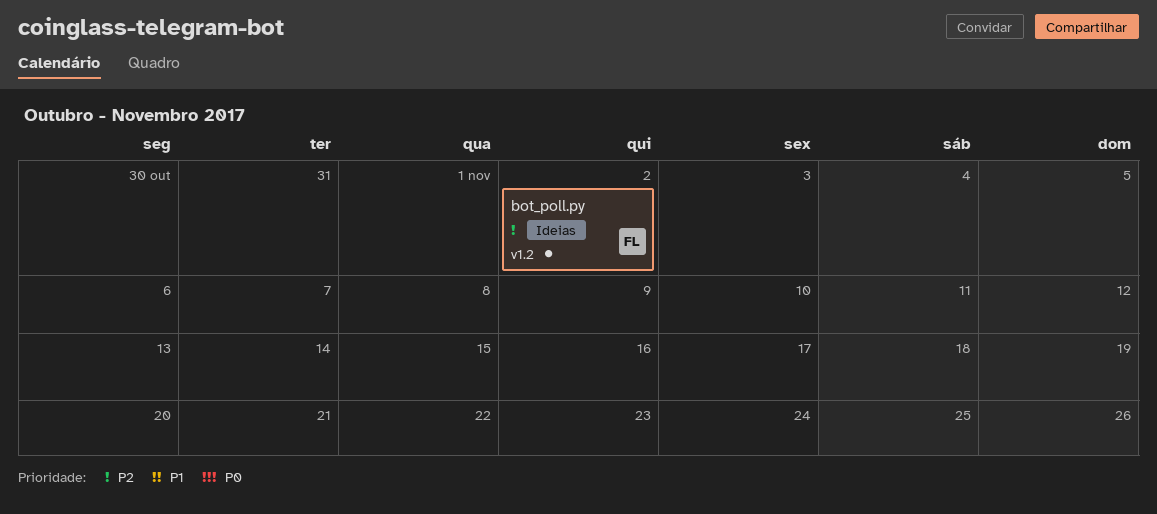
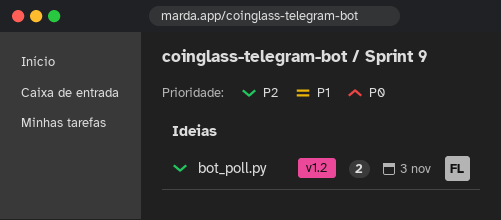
bot_poll.py, estimate: 1 -> 2
bot_poll.py, due: Nov 2 -> Nov 3

